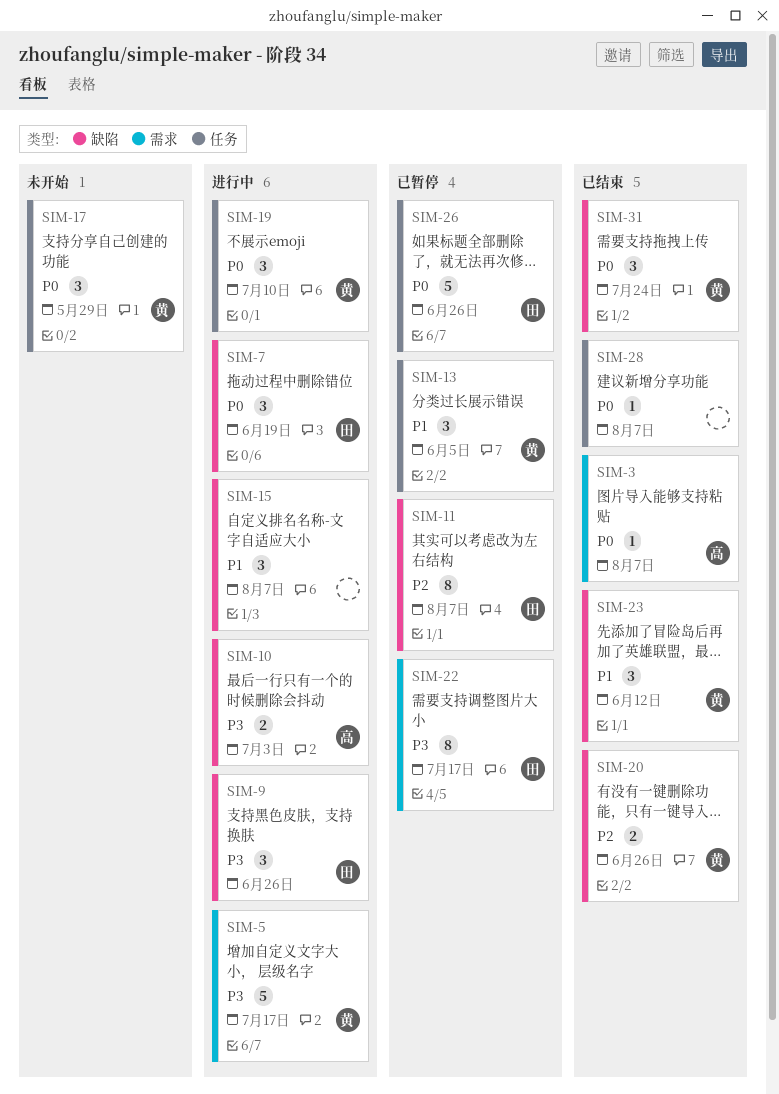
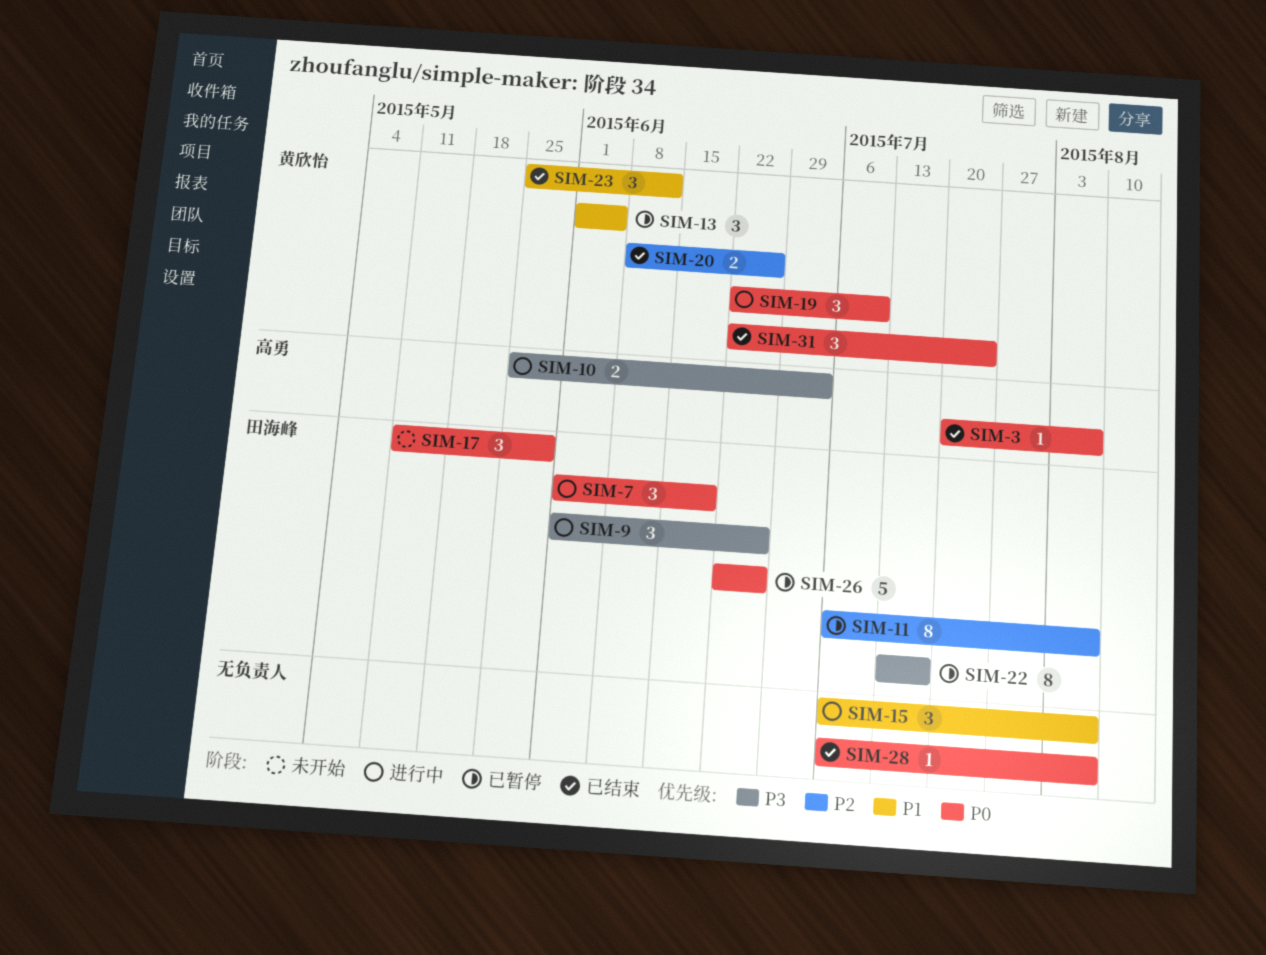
SIM-5: present -> none
SIM-17, owner: 黄欣怡 -> 田海峰

